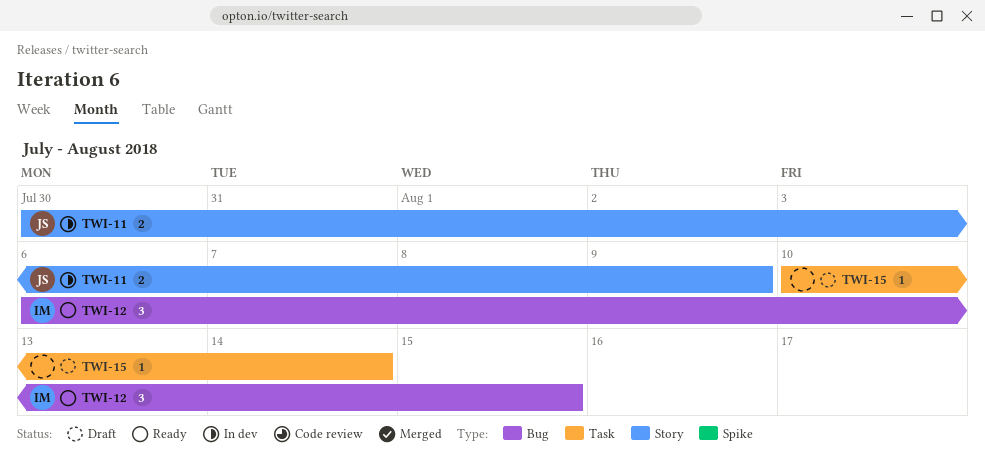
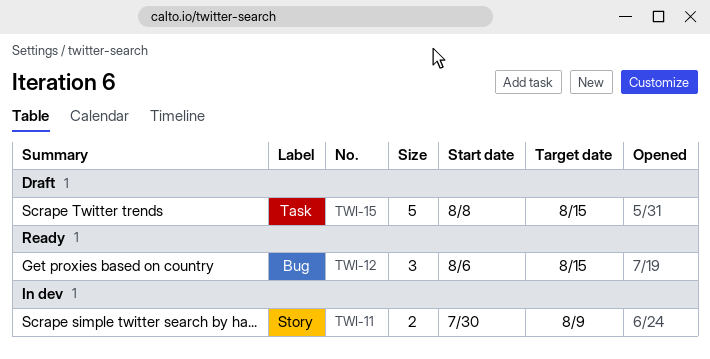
TWI-15, estimate: 1 -> 5
TWI-15, start: Aug 10 -> Aug 8
TWI-15, due: Aug 14 -> Aug 15

